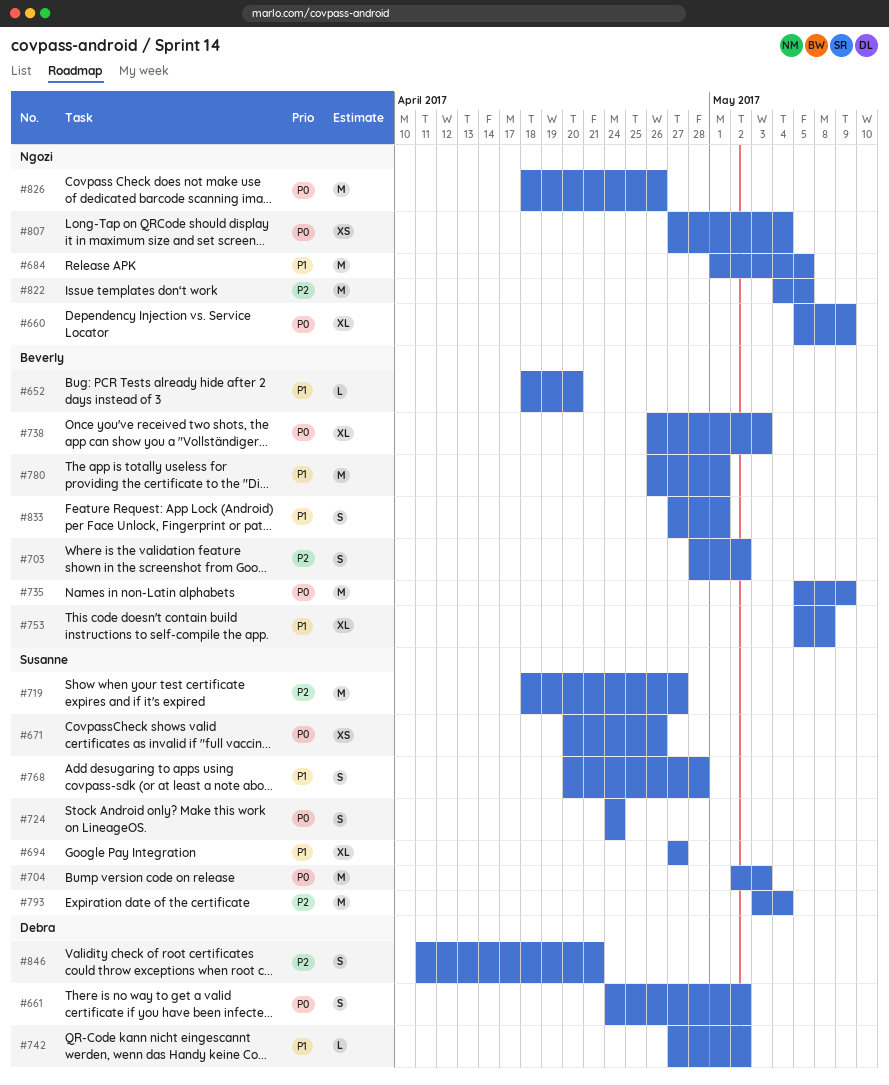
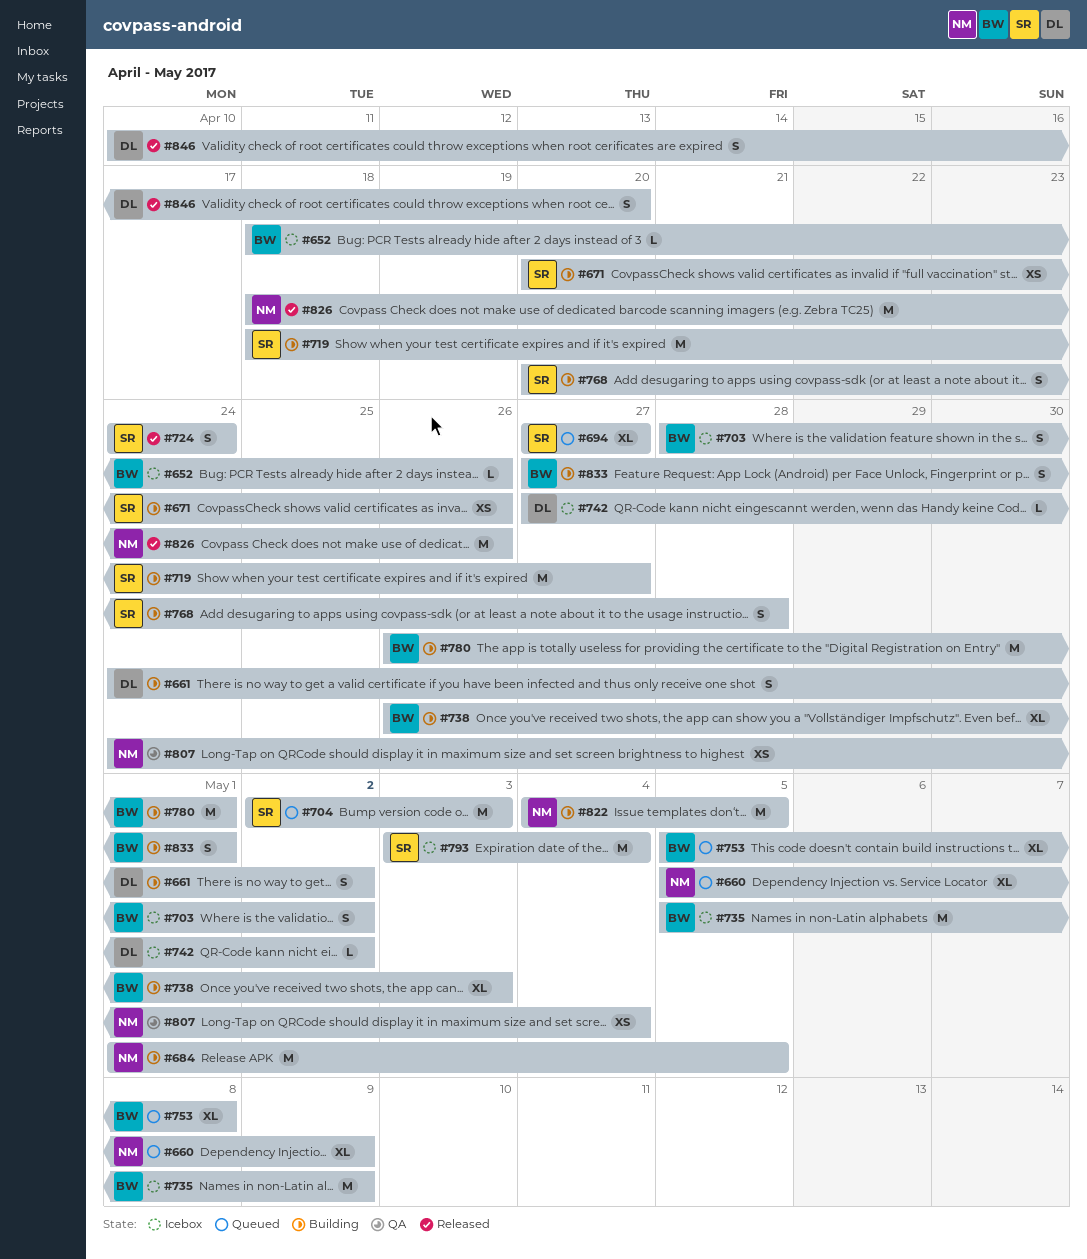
#652, due: Apr 20 -> Apr 26
#807, start: Apr 27 -> Apr 24
#846, start: Apr 11 -> Apr 10
#846, due: Apr 21 -> Apr 20

